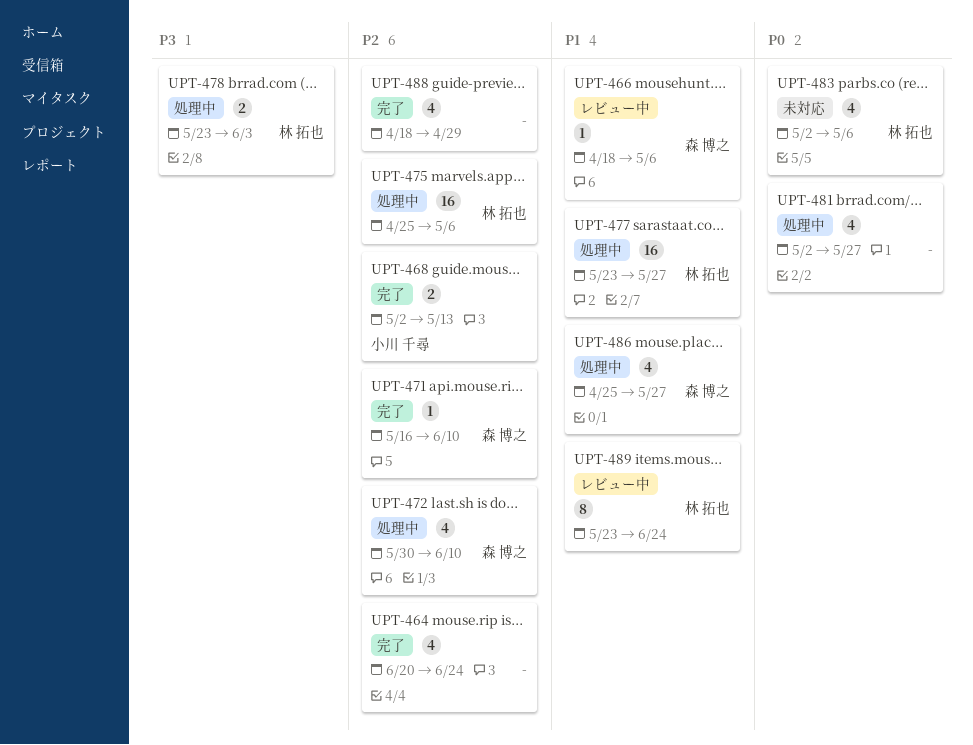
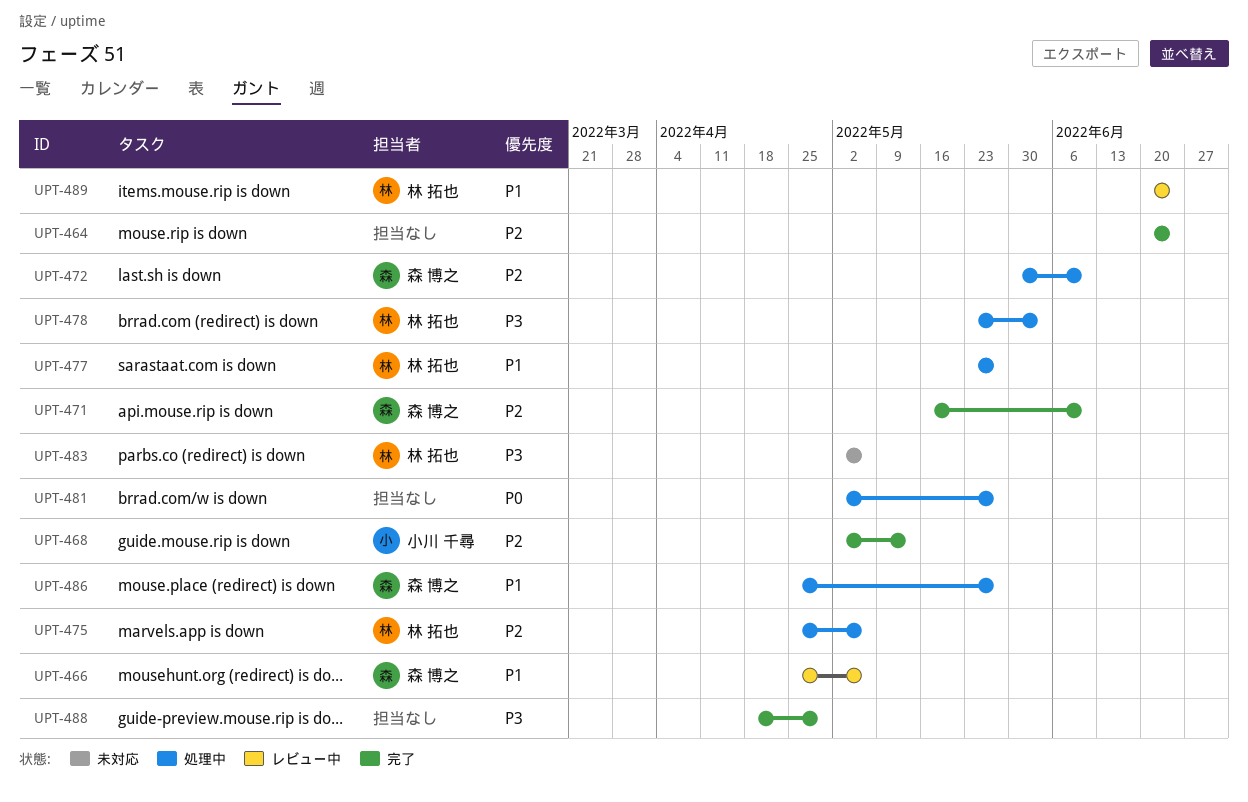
UPT-466, start: Apr 18 -> Apr 25
UPT-483, priority: P0 -> P3
UPT-488, priority: P2 -> P3
UPT-489, start: May 23 -> Jun 20

